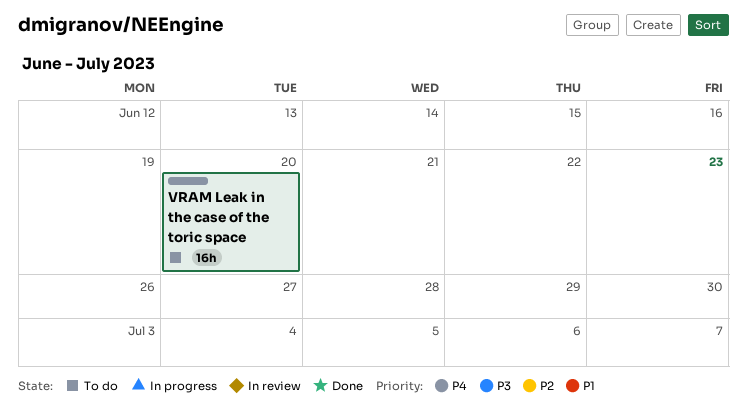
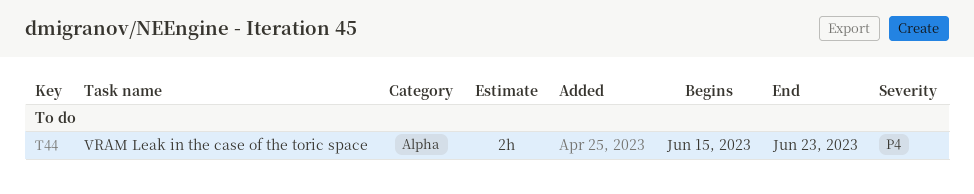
VRAM Leak in the case of the toric space, estimate: 16h -> 2h
VRAM Leak in the case of the toric space, due: Jun 20 -> Jun 23

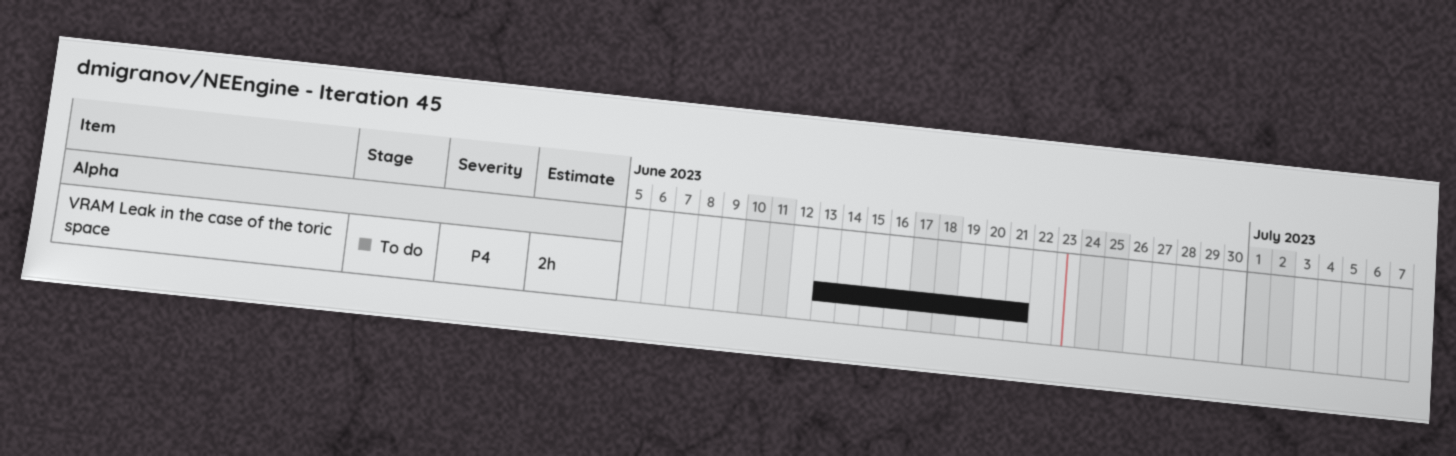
VRAM Leak in the case of the toric space, start: Jun 15 -> Jun 13
VRAM Leak in the case of the toric space, due: Jun 23 -> Jun 21

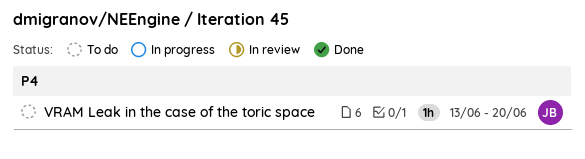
VRAM Leak in the case of the toric space, estimate: 2h -> 1h
VRAM Leak in the case of the toric space, due: Jun 21 -> Jun 20

